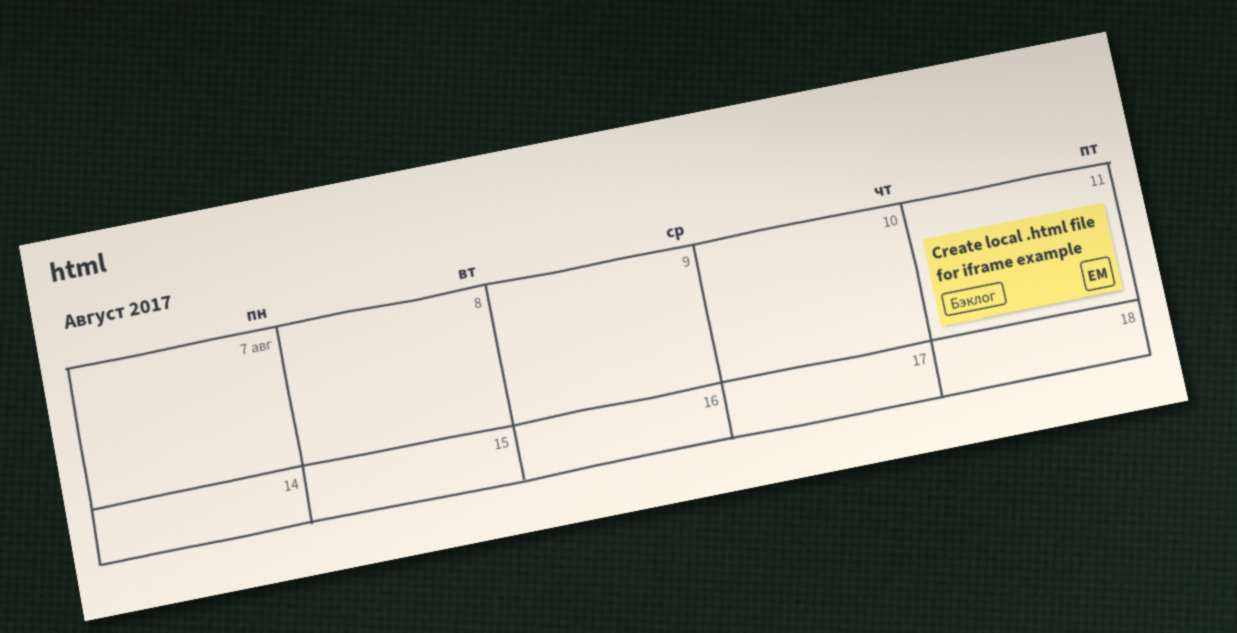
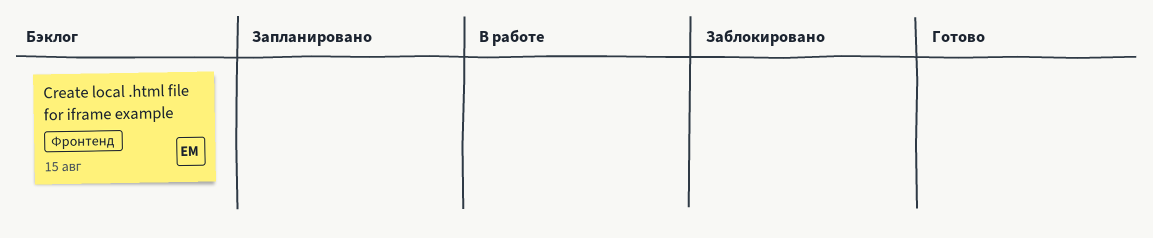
Create local .html file for iframe example, due: Aug 11 -> Aug 15

